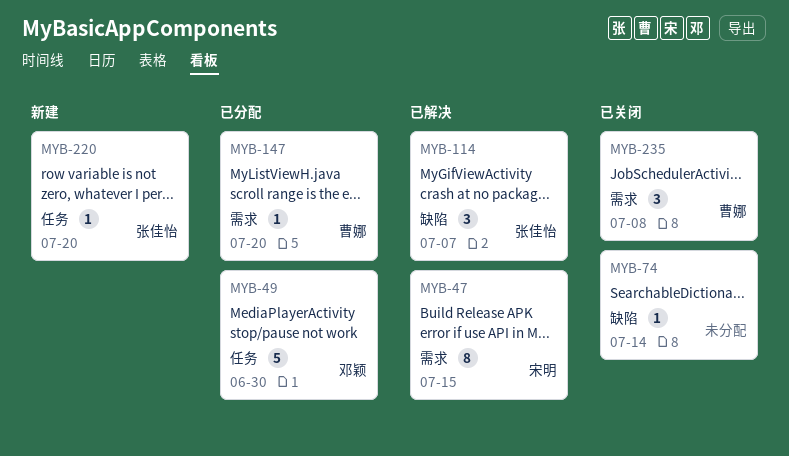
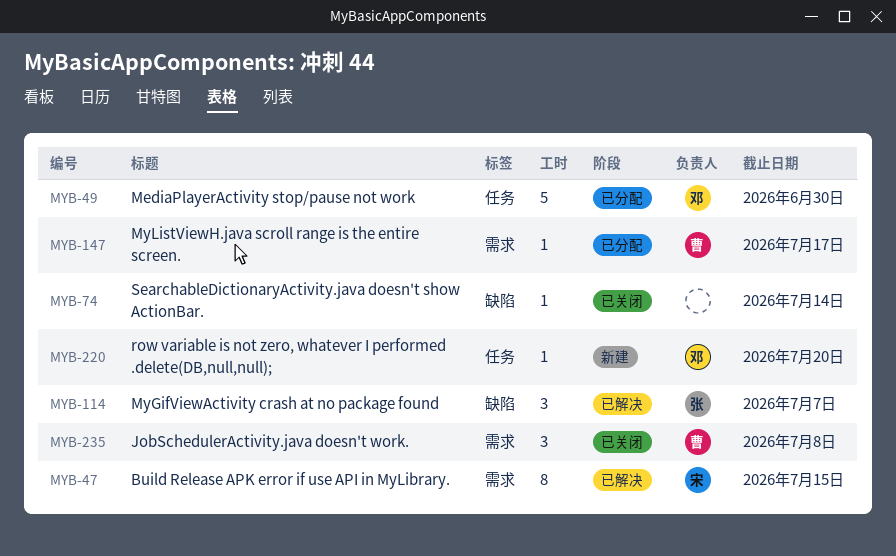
MYB-147, due: Jul 20 -> Jul 17
MYB-220, owner: 张佳怡 -> 邓颖

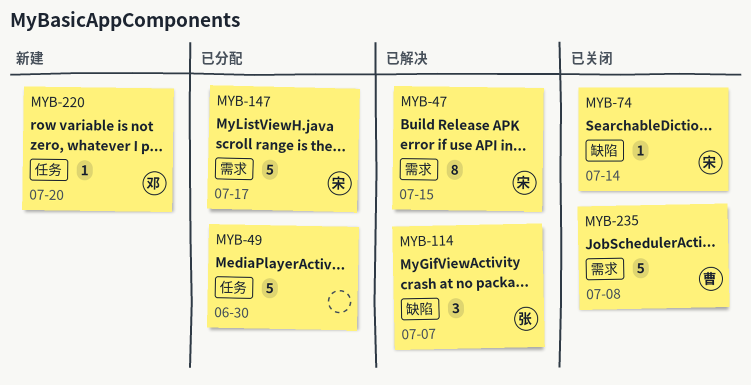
MYB-49, owner: 邓 -> none
MYB-74, owner: none -> 宋
MYB-147, owner: 曹 -> 宋
MYB-147, estimate: 1 -> 5
MYB-235, estimate: 3 -> 5

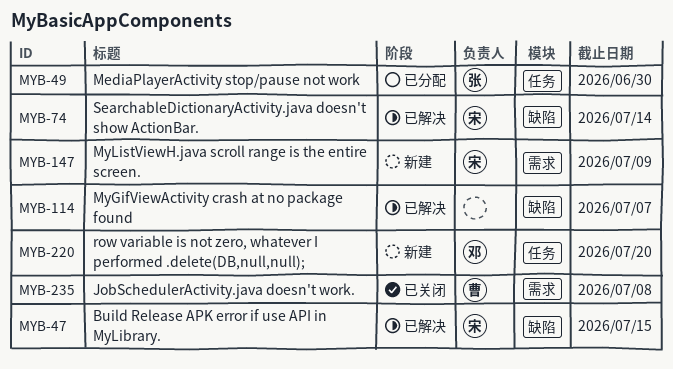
MYB-47, label: 需求 -> 缺陷
MYB-49, owner: none -> 张
MYB-74, status: 已关闭 -> 已解决
MYB-114, owner: 张 -> none
MYB-147, status: 已分配 -> 新建
MYB-147, due: Jul 17 -> Jul 9

